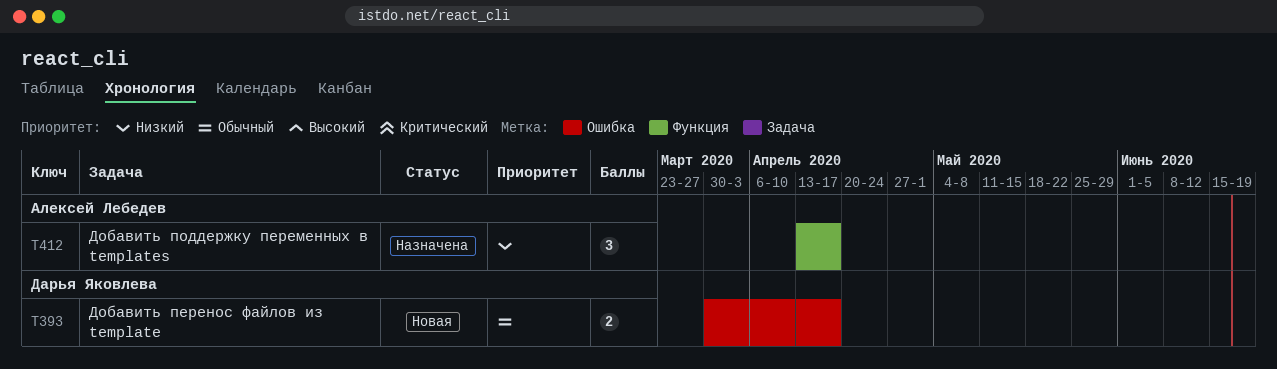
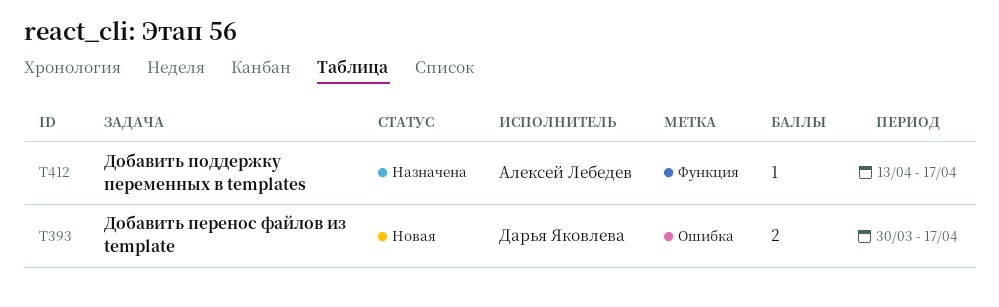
T412, estimate: 3 -> 1

